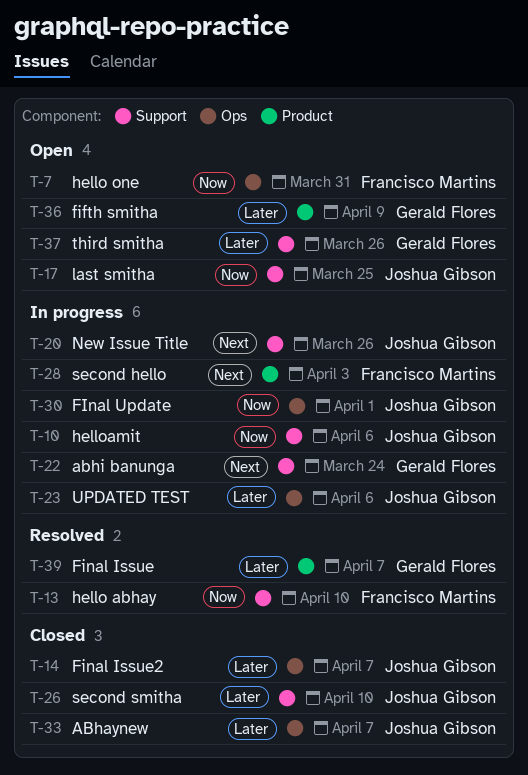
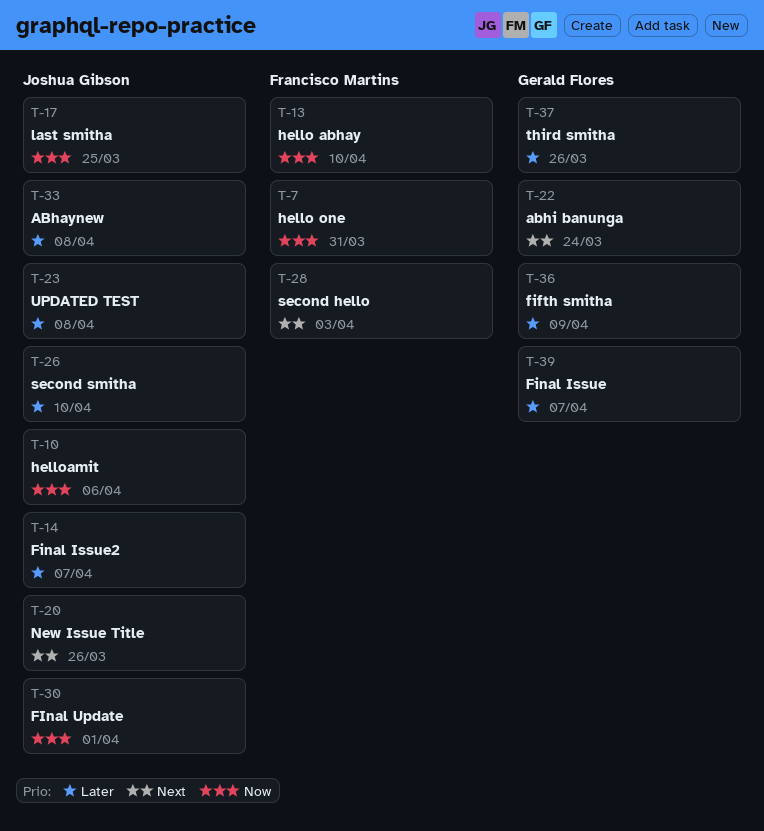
T-23, due: Apr 6 -> Apr 8
T-33, due: Apr 7 -> Apr 8

